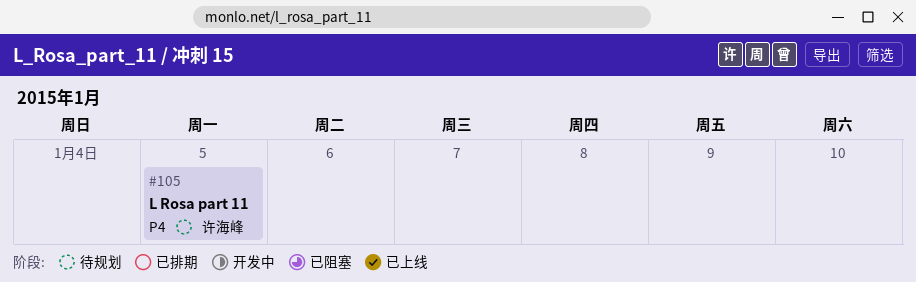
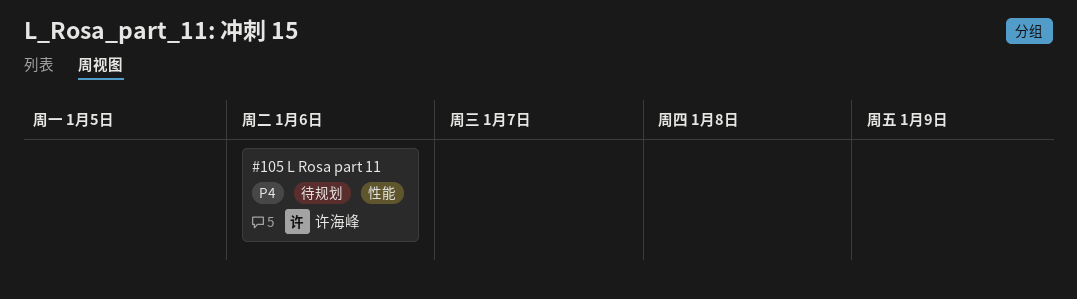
#105, due: Jan 5 -> Jan 6

